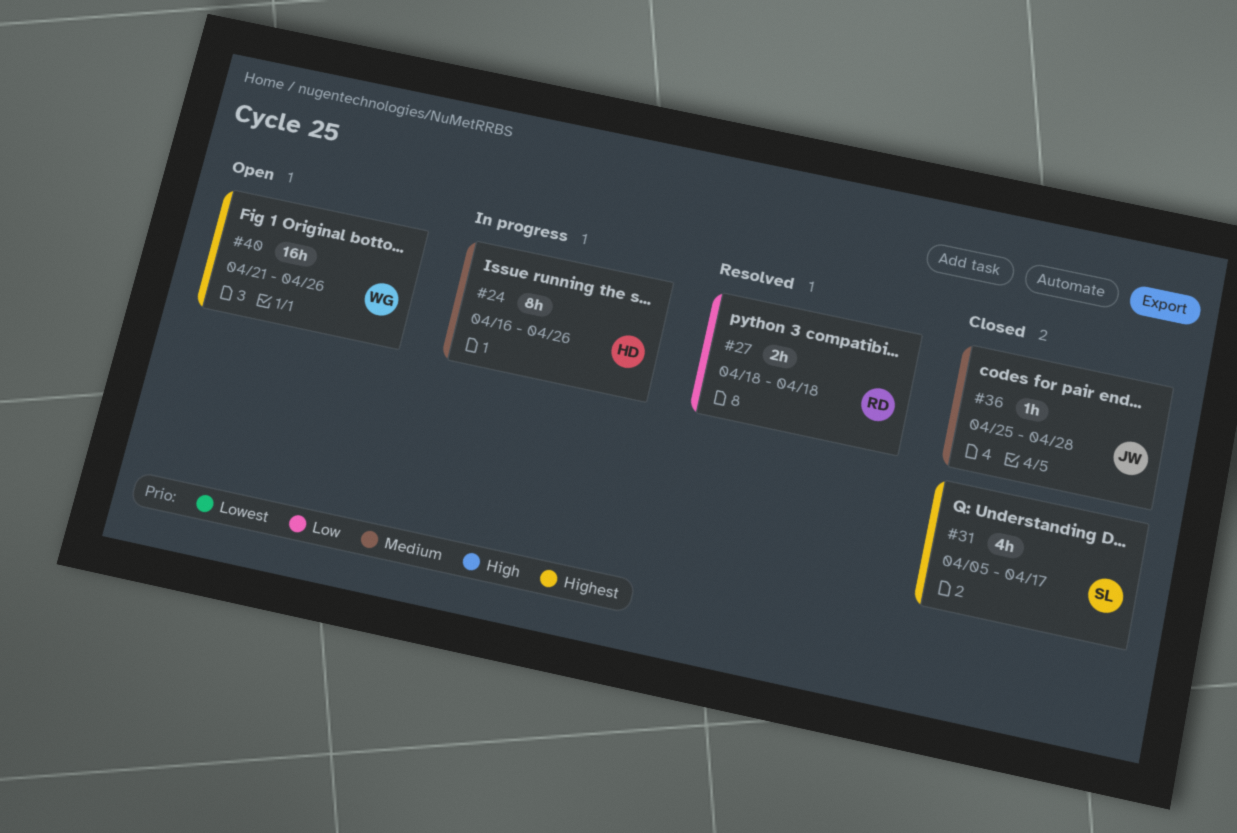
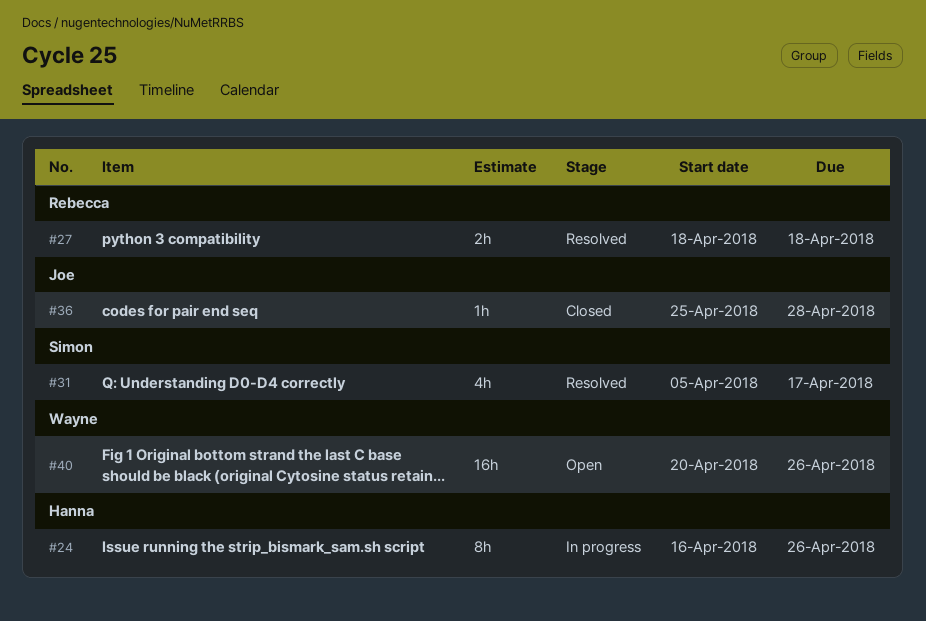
#31, status: Closed -> Resolved
#40, start: Apr 21 -> Apr 20

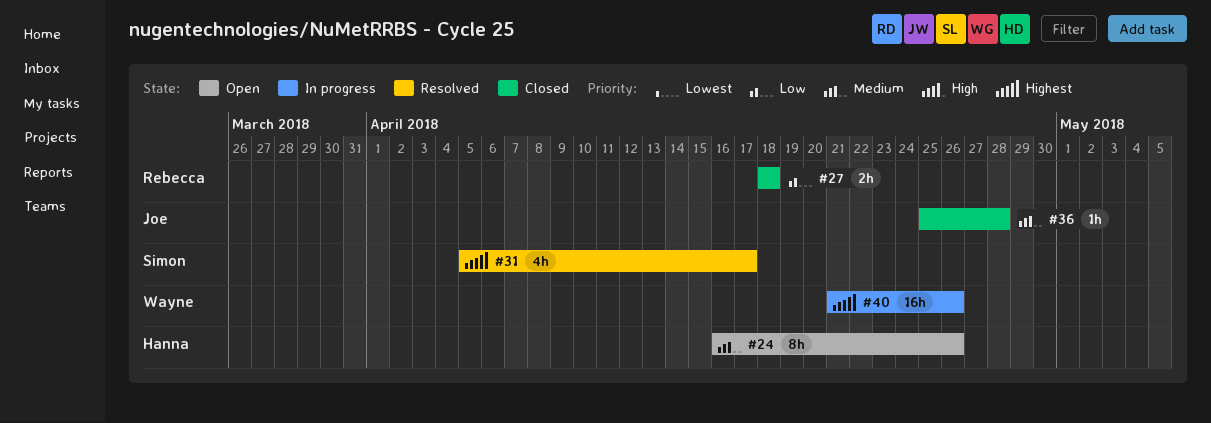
#24, status: In progress -> Open
#27, status: Resolved -> Closed
#40, status: Open -> In progress
#40, start: Apr 20 -> Apr 21

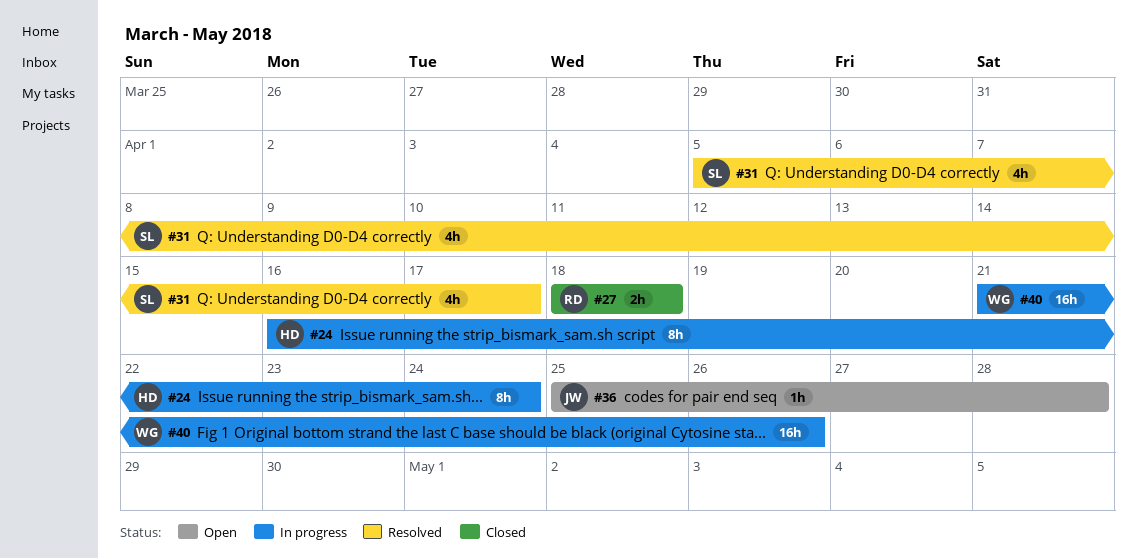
#24, status: Open -> In progress
#24, due: Apr 26 -> Apr 24
#36, status: Closed -> Open

